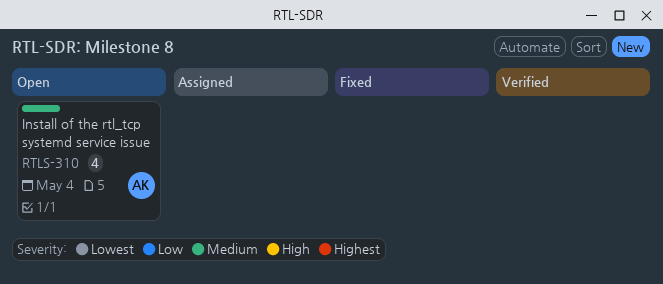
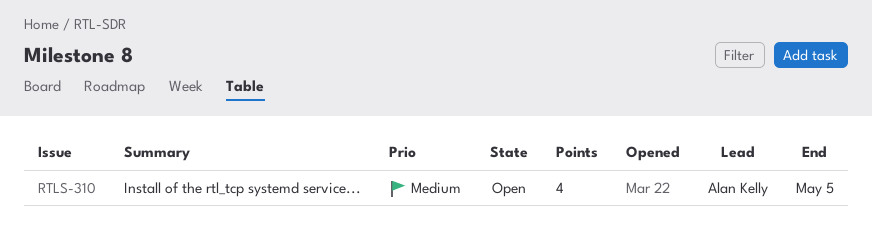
RTLS-310, due: May 4 -> May 5

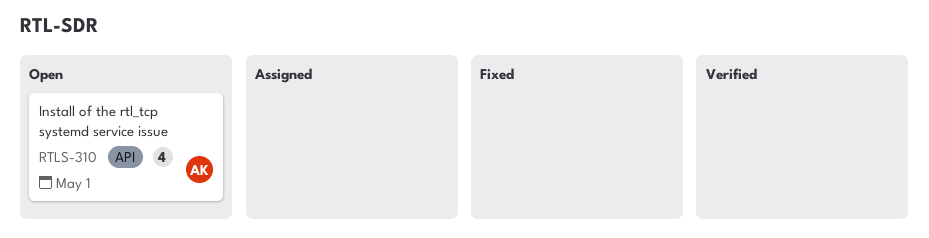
RTLS-310, due: May 5 -> May 1

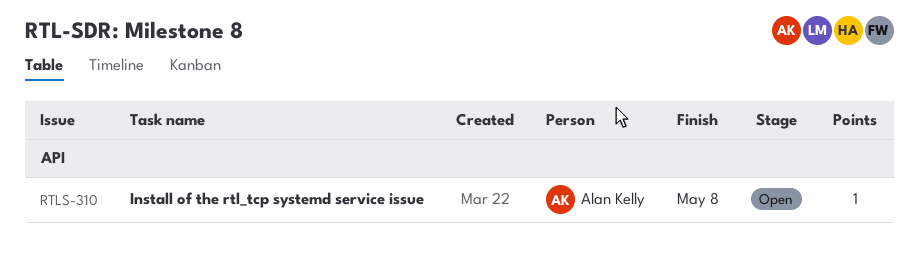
RTLS-310, estimate: 4 -> 1
RTLS-310, due: May 1 -> May 8

